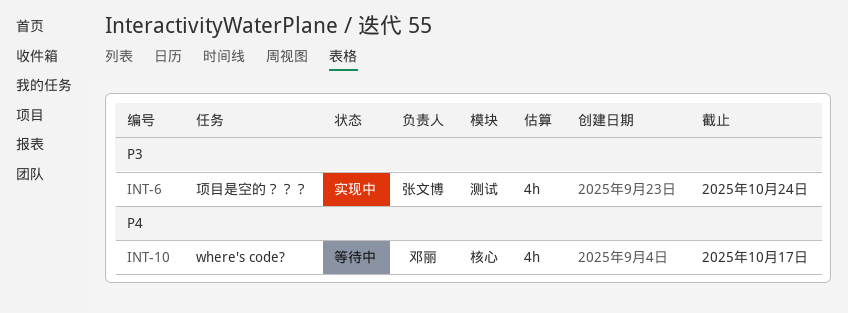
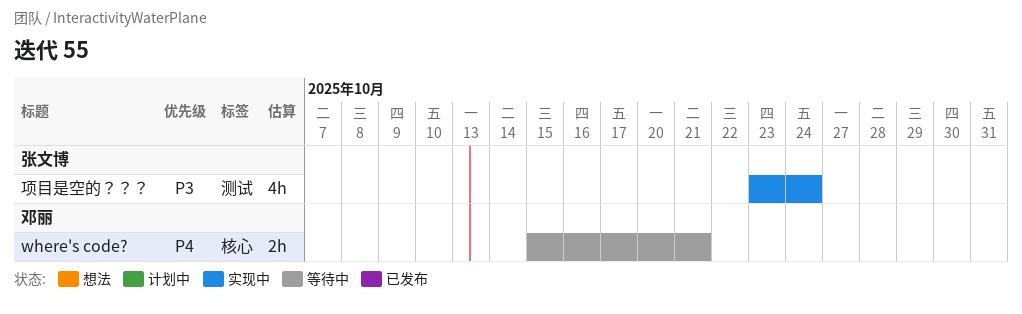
where's code?, estimate: 4h -> 2h
where's code?, due: Oct 17 -> Oct 21

